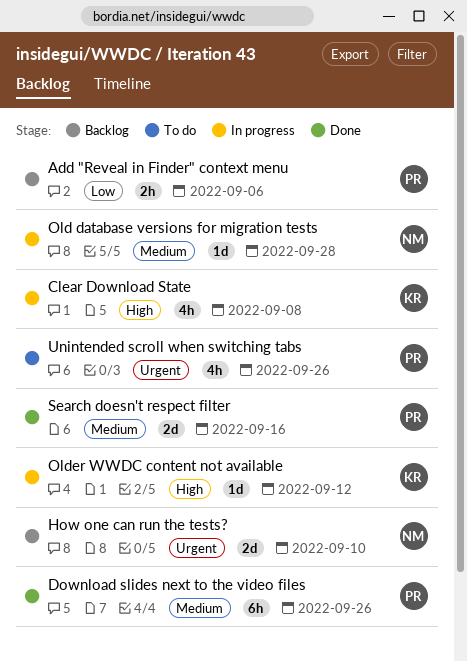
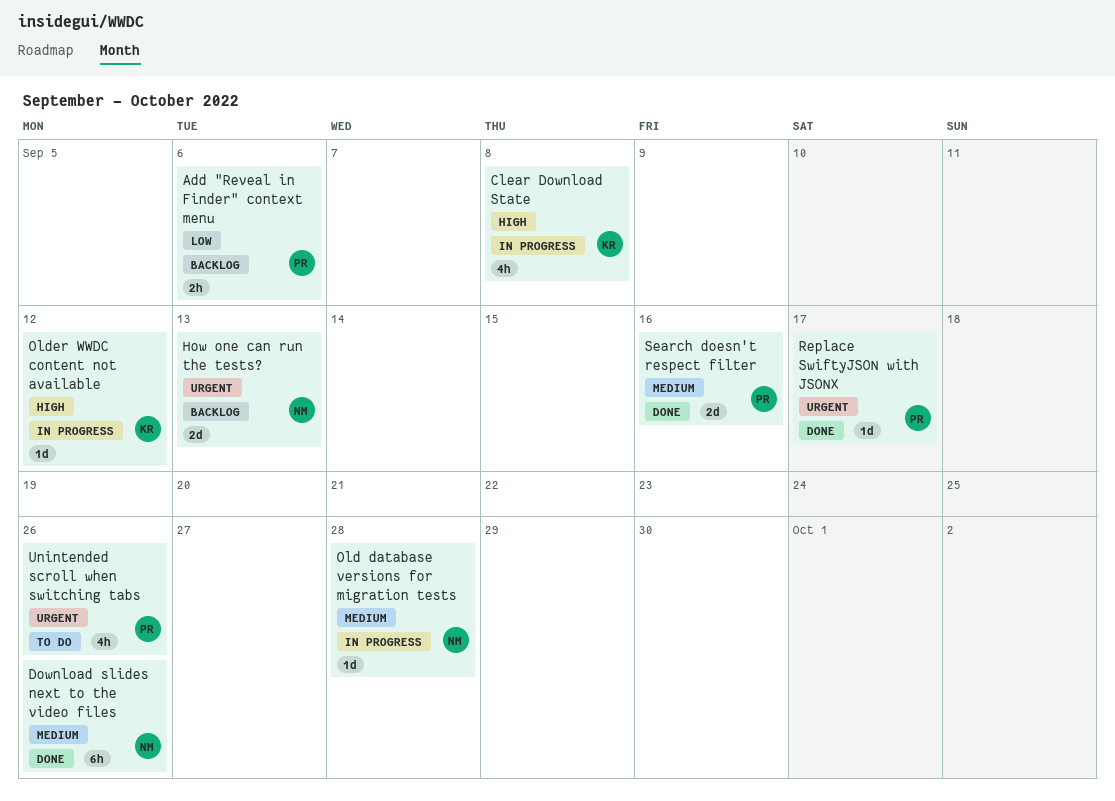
Download slides next to the video files, owner: PR -> NM
How one can run the tests?, due: Sep 10 -> Sep 13
Replace SwiftyJSON with JSONX: none -> present

